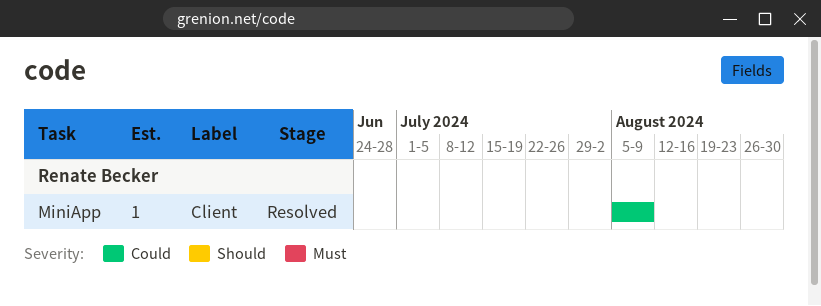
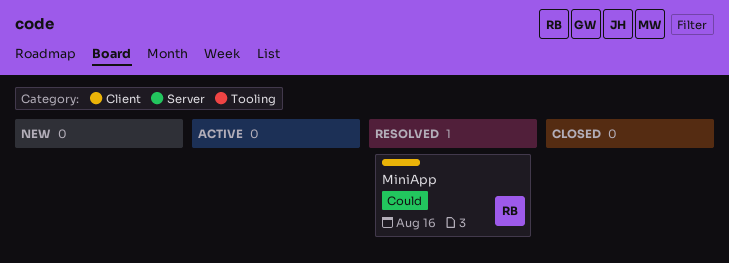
MiniApp, due: Aug 9 -> Aug 16

